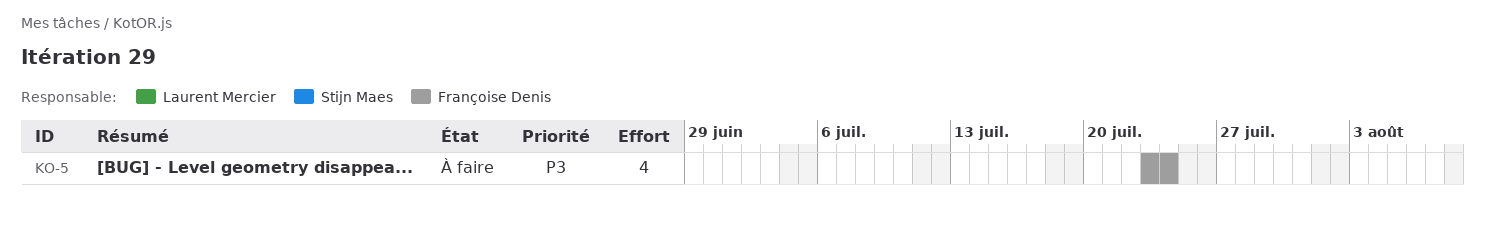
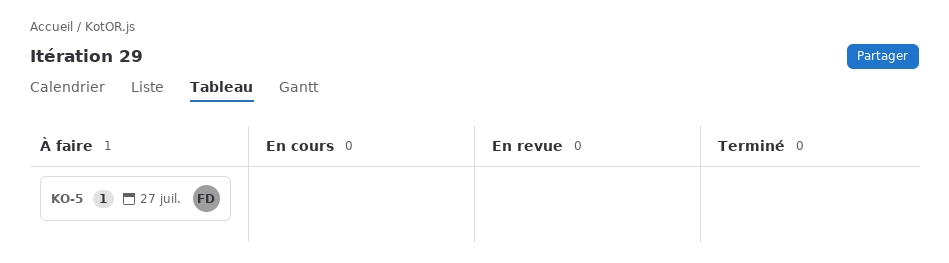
KO-5, estimate: 4 -> 1
KO-5, due: Jul 24 -> Jul 27

